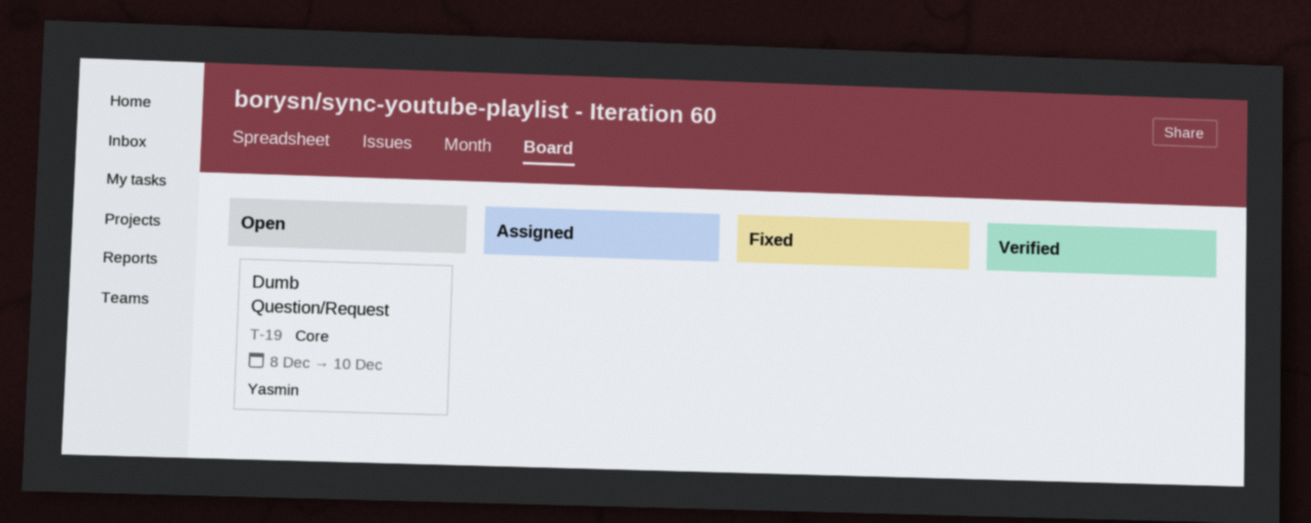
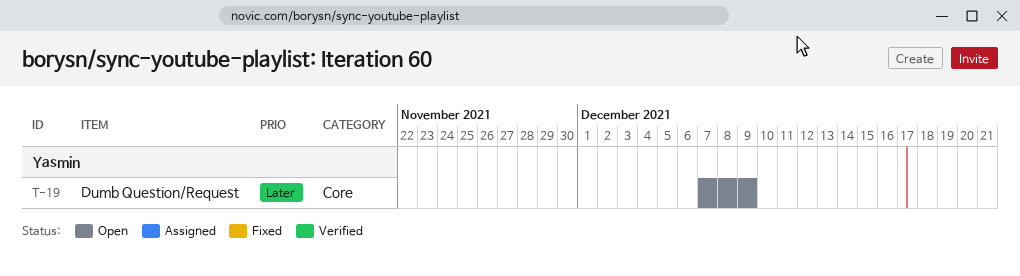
T-19, start: Dec 8 -> Dec 7
T-19, due: Dec 10 -> Dec 9

